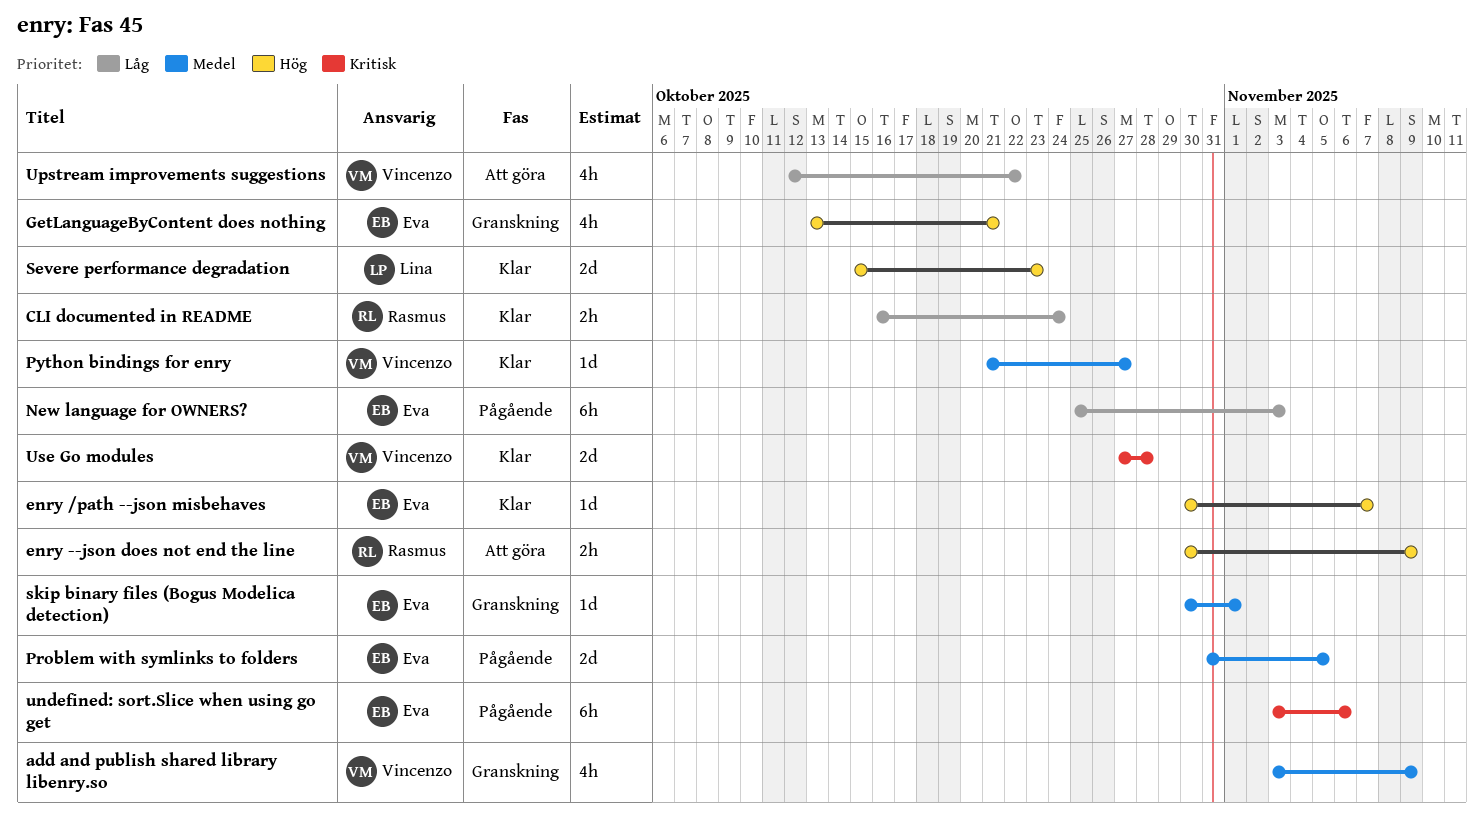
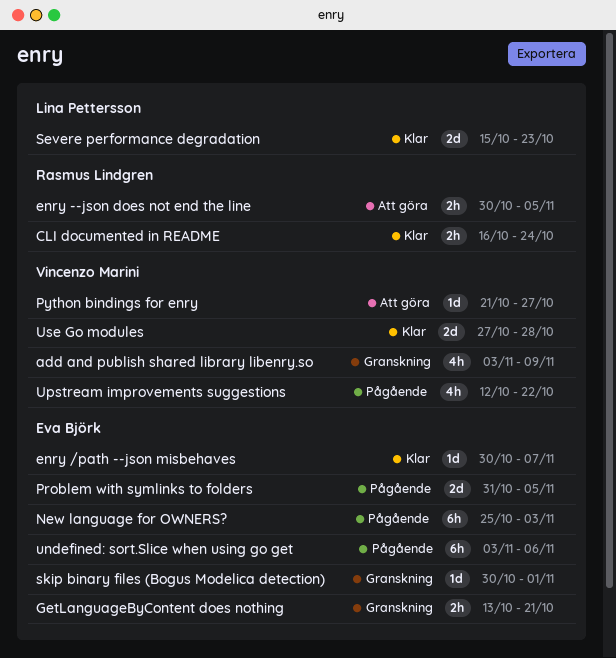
enry --json does not end the line, due: Nov 9 -> Nov 5
GetLanguageByContent does nothing, estimate: 4h -> 2h
Python bindings for enry, status: Klar -> Att göra
Upstream improvements suggestions, status: Att göra -> Pågående

